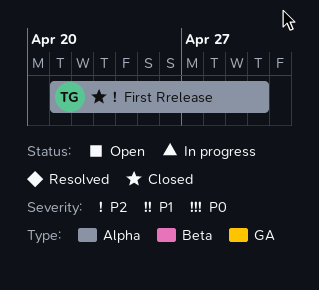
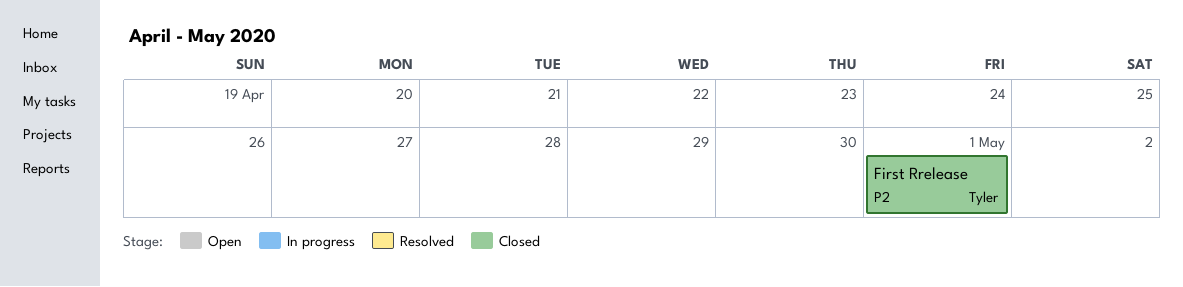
First Rrelease, due: Apr 30 -> May 1

